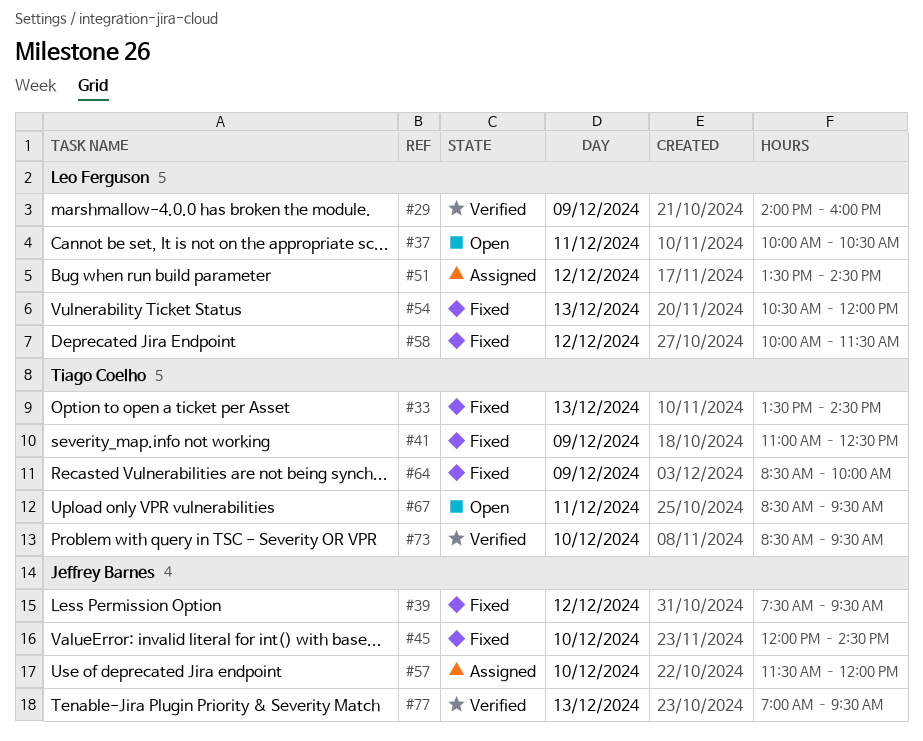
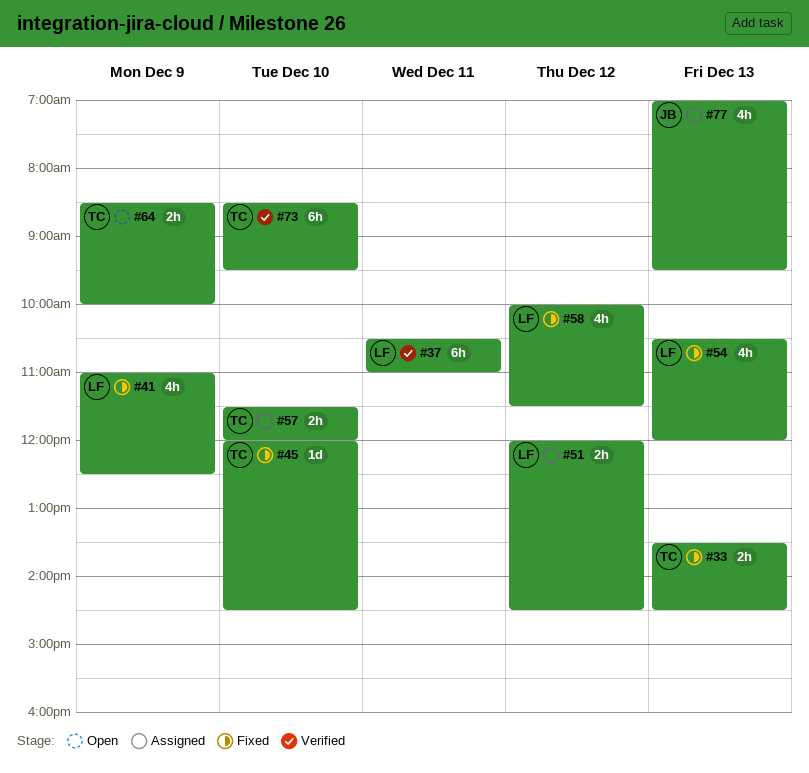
#29: present -> none
#37, status: Open -> Verified
#37, begins: 10:00 -> 10:30
#37, ends: 10:30 -> 11:00
#39: present -> none
#41, owner: Tiago Coelho -> Leo Ferguson
#45, owner: Jeffrey Barnes -> Tiago Coelho
#51, begins: 13:30 -> 12:00
#57, owner: Jeffrey Barnes -> Tiago Coelho
#64, status: Fixed -> Open
#67: present -> none
#77, status: Verified -> Assigned

